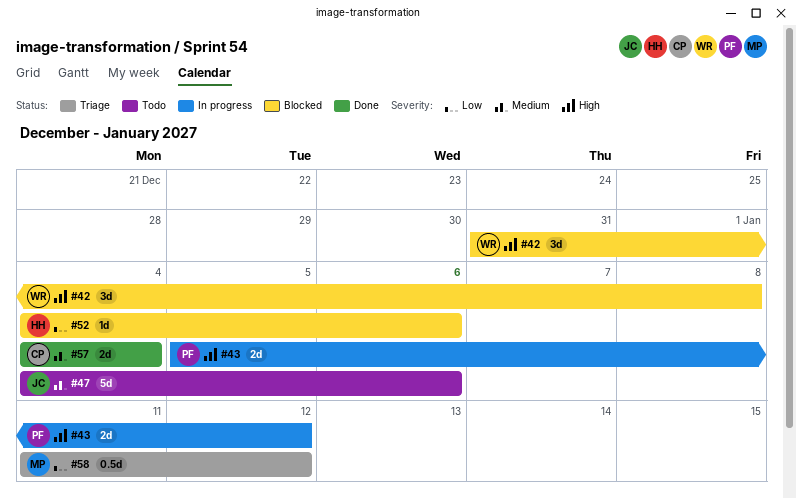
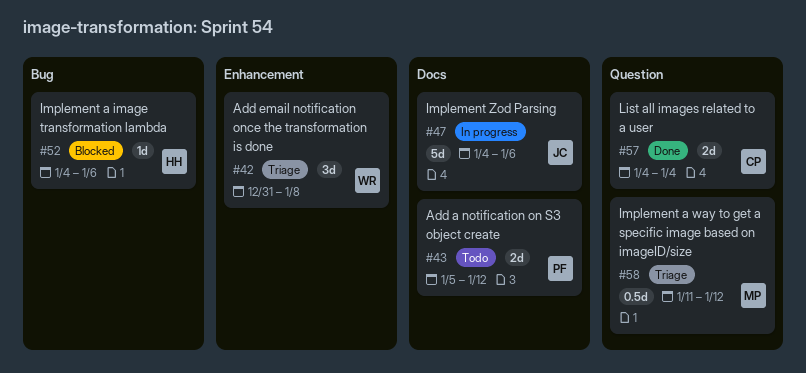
#42, status: Blocked -> Triage
#43, status: In progress -> Todo
#47, status: Todo -> In progress

